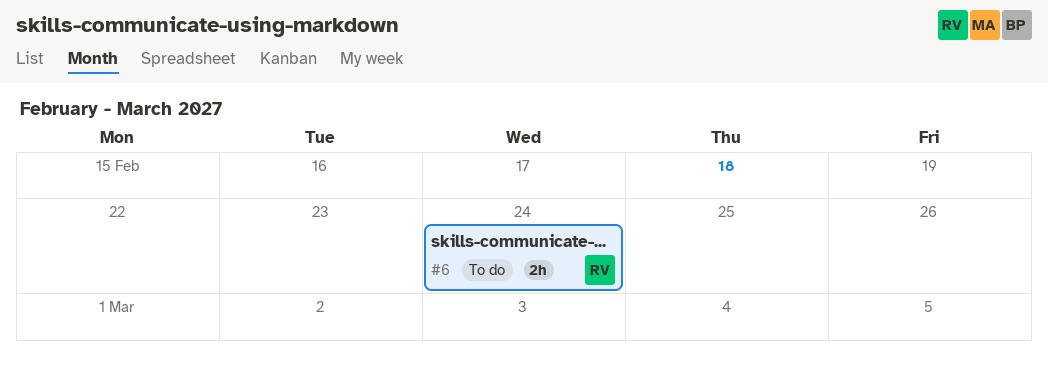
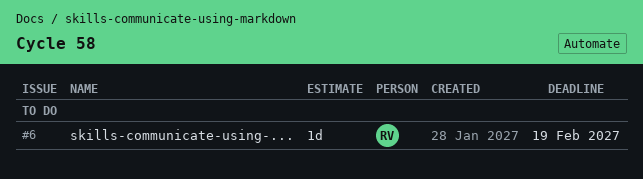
#6, estimate: 2h -> 1d
#6, due: Feb 24 -> Feb 19

